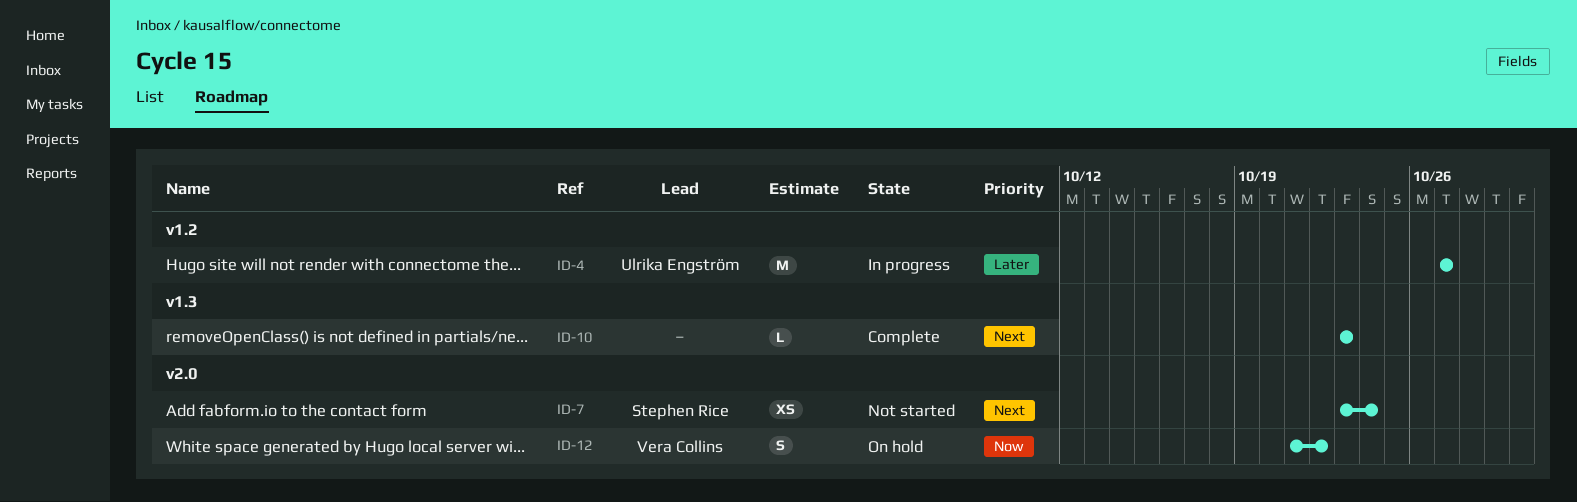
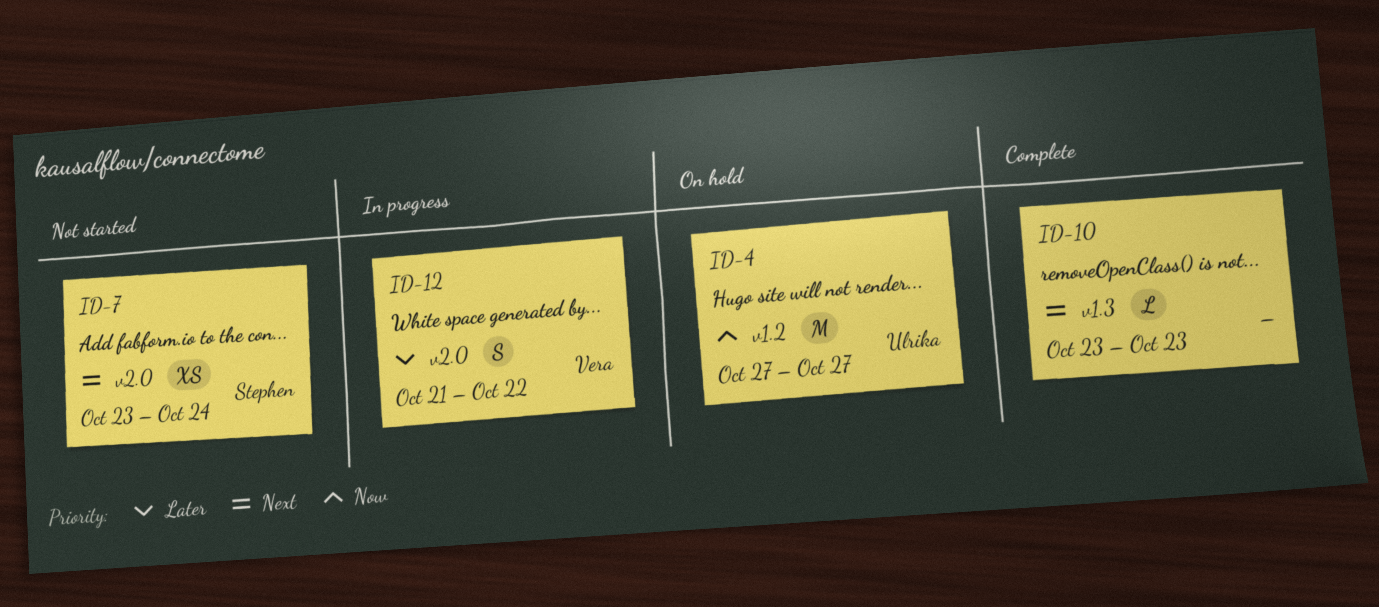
ID-4, status: In progress -> On hold
ID-4, priority: Later -> Now
ID-12, status: On hold -> In progress
ID-12, priority: Now -> Later

